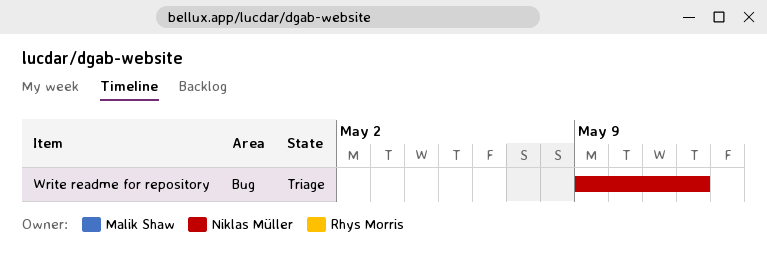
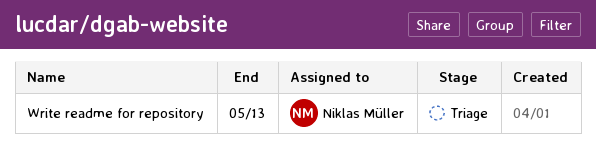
Write readme for repository, due: May 12 -> May 13

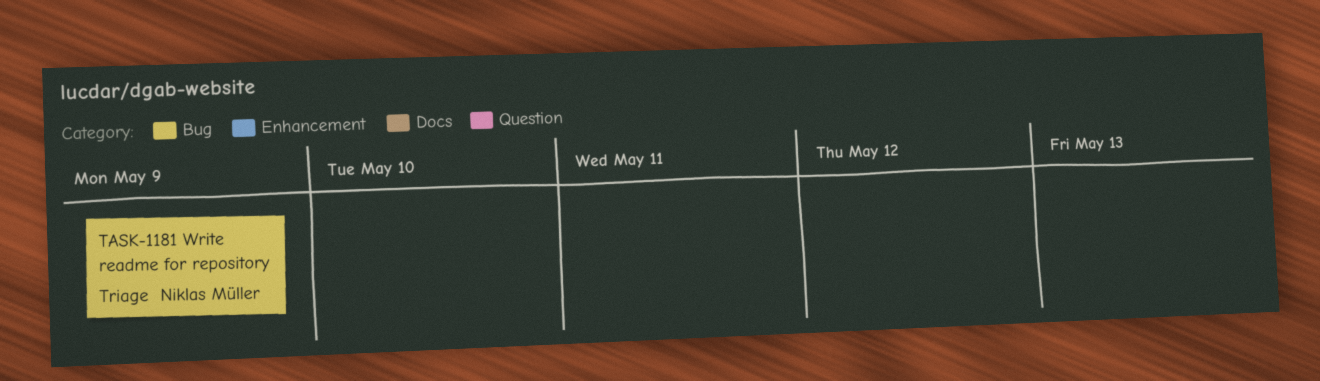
Write readme for repository, due: May 13 -> May 9

